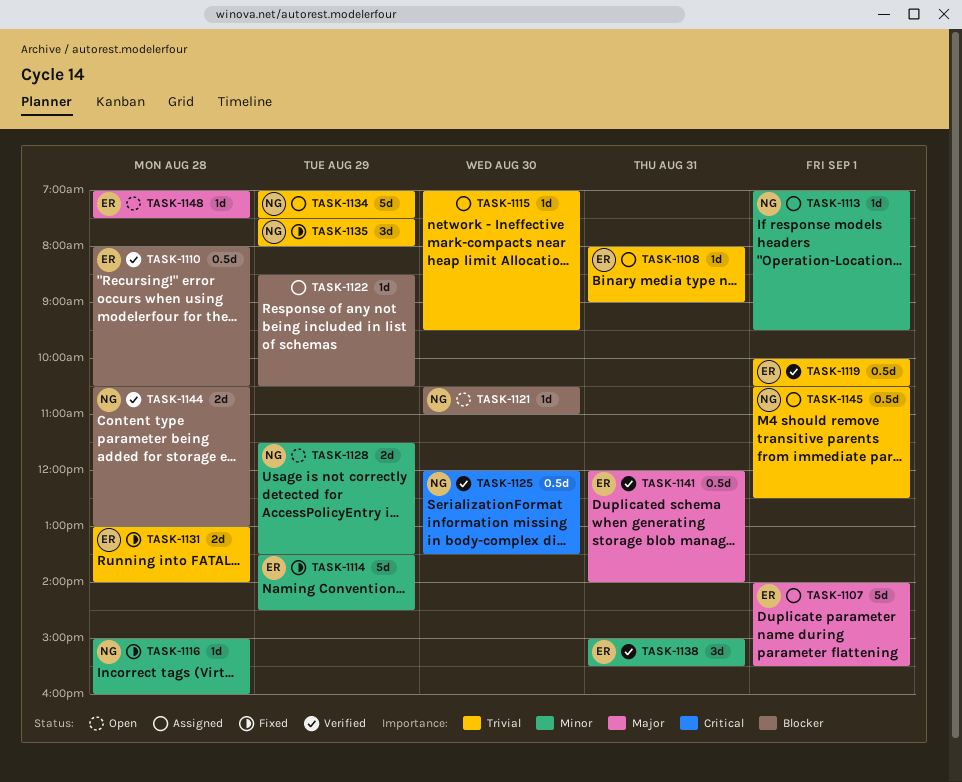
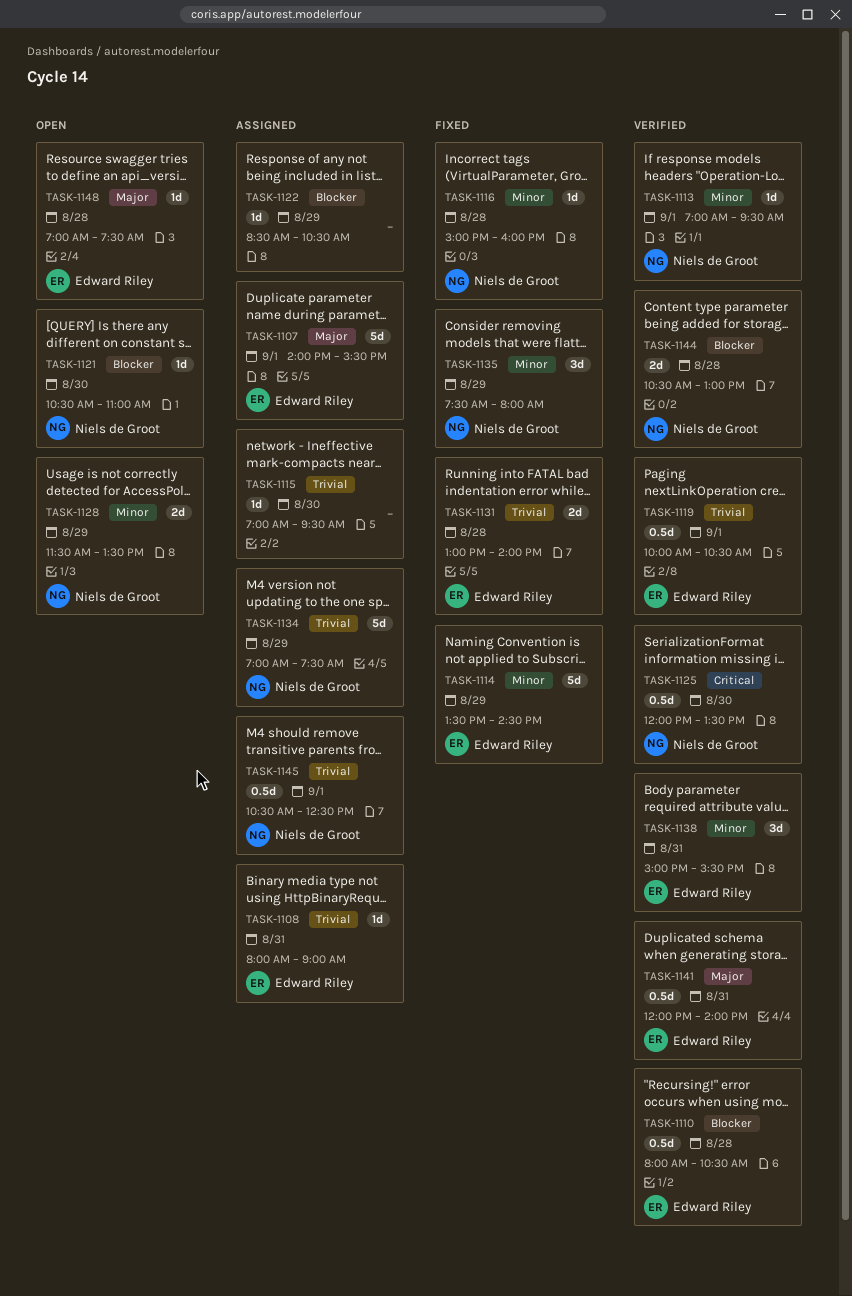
TASK-1113, status: Assigned -> Verified
TASK-1135, priority: Trivial -> Minor

